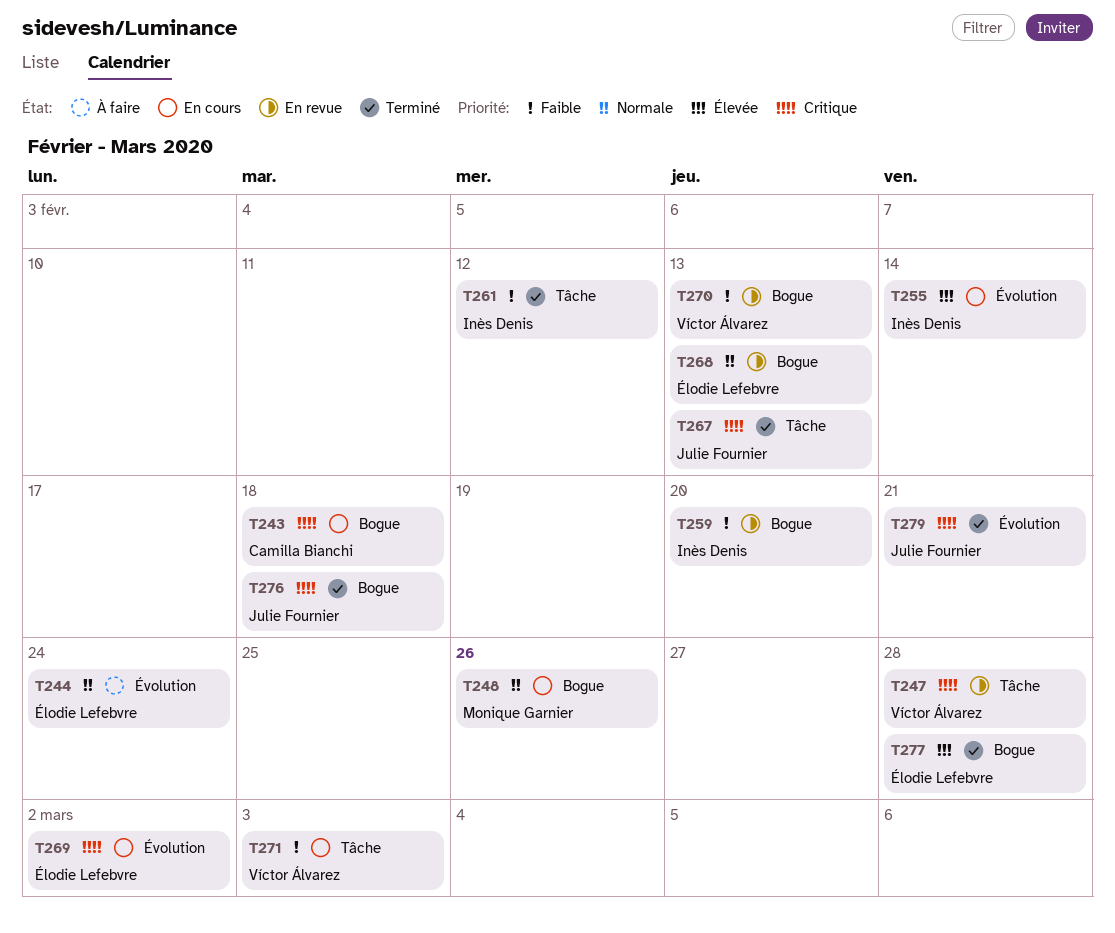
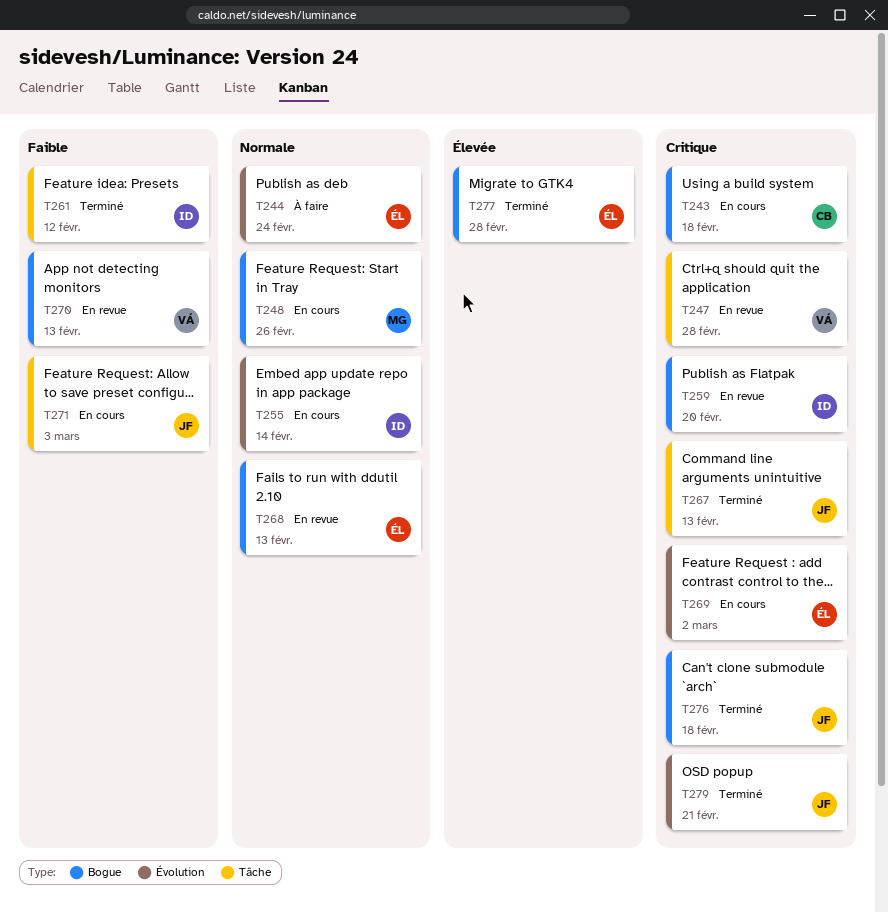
T255, priority: Élevée -> Normale
T259, priority: Faible -> Critique
T271, owner: Víctor Álvarez -> Julie Fournier

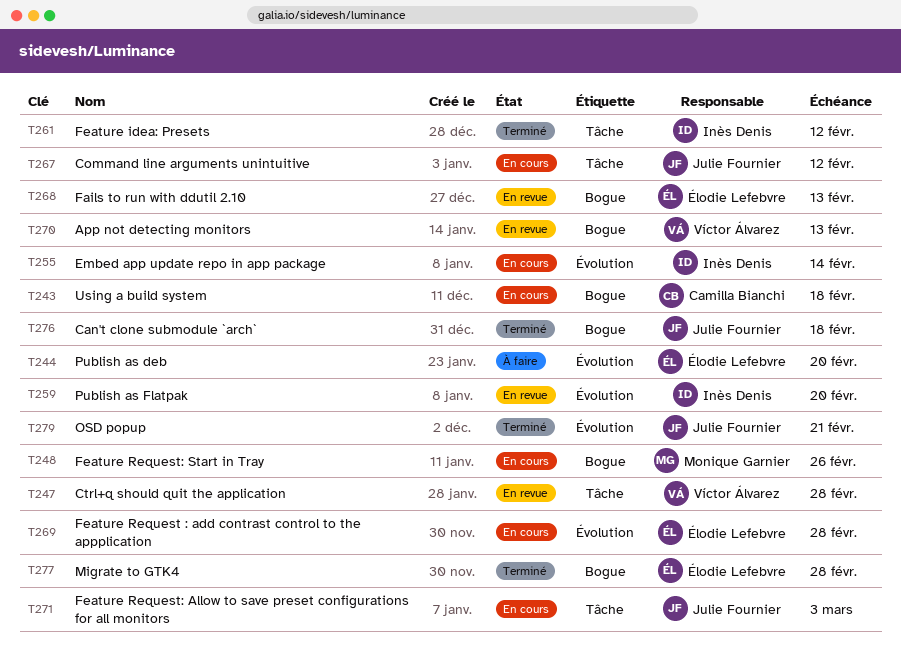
T244, due: Feb 24 -> Feb 20
T259, label: Bogue -> Évolution
T267, status: Terminé -> En cours
T267, due: Feb 13 -> Feb 12
T269, due: Mar 2 -> Feb 28

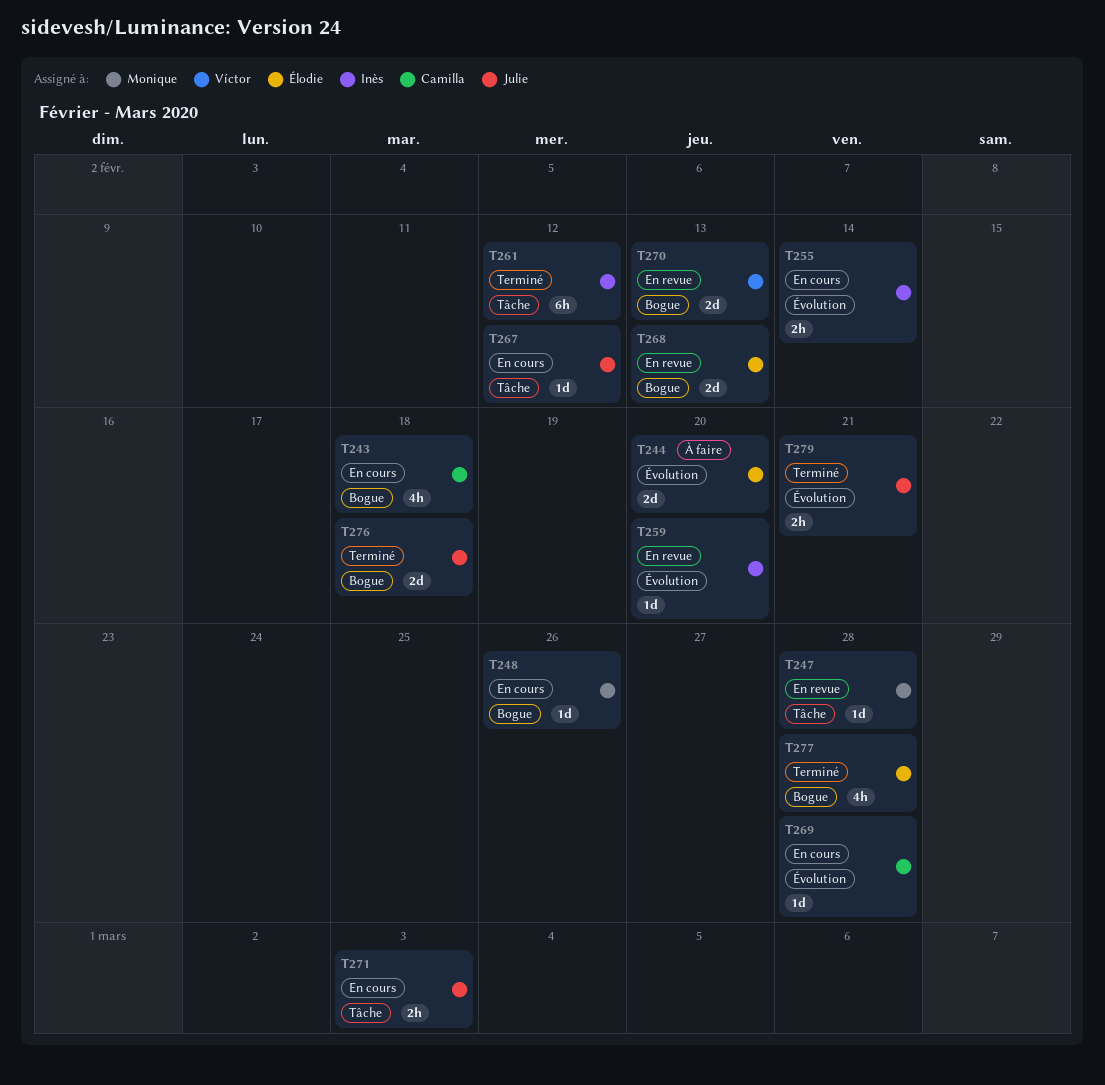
T247, owner: Víctor Álvarez -> Monique Garnier
T269, owner: Élodie Lefebvre -> Camilla Bianchi

